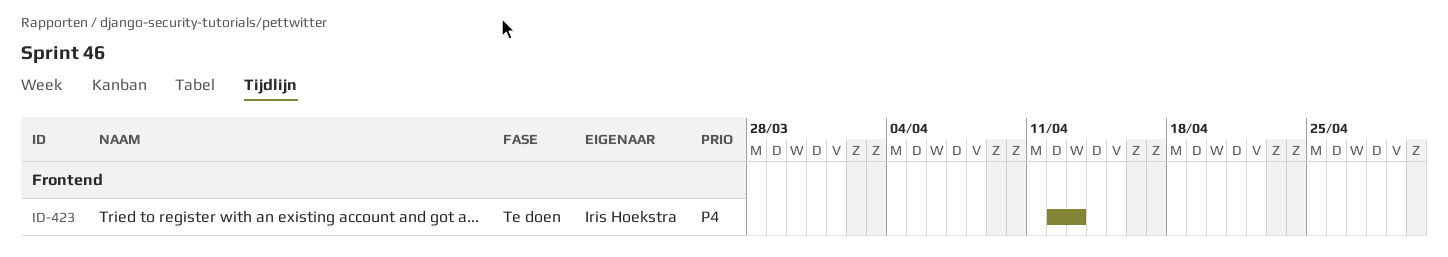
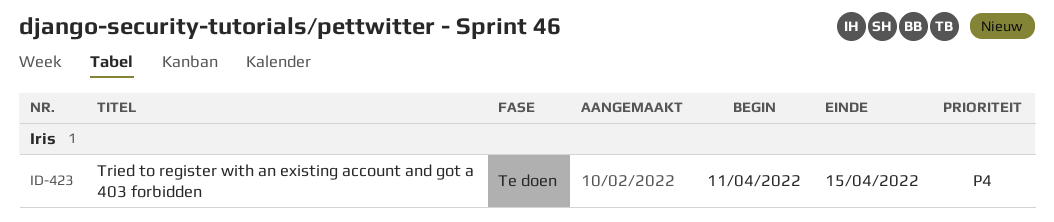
ID-423, start: Apr 12 -> Apr 11
ID-423, due: Apr 13 -> Apr 15

